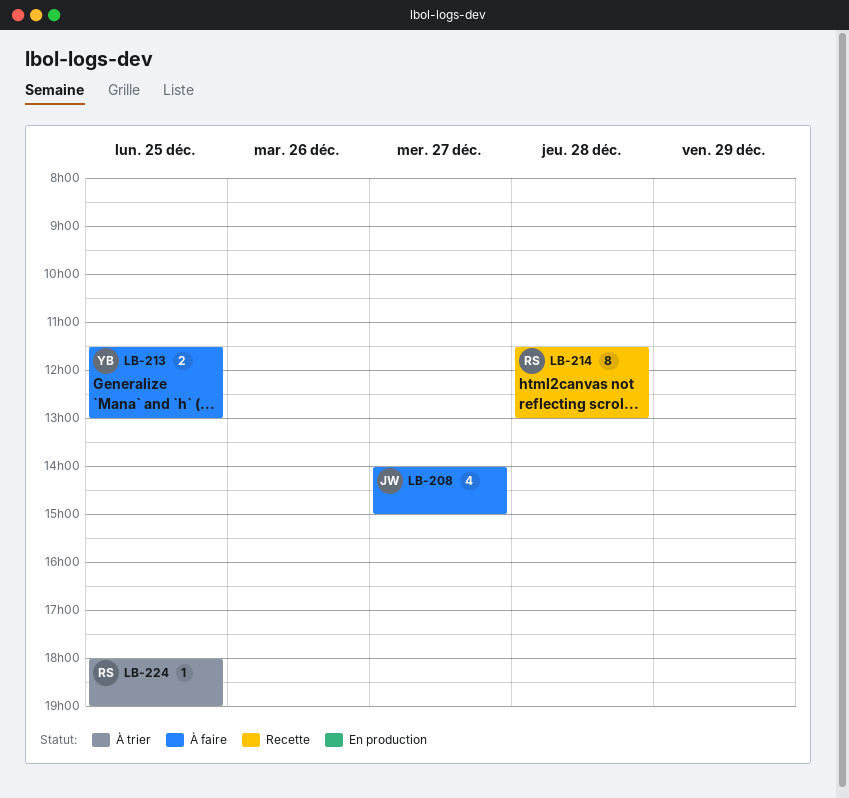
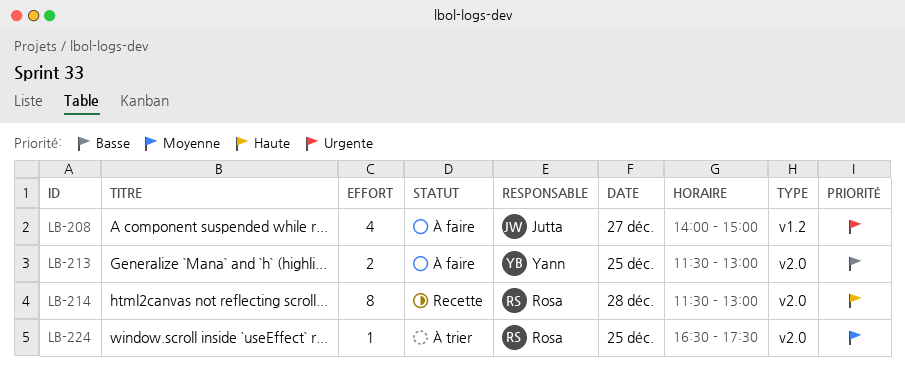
LB-224, begins: 18:00 -> 16:30
LB-224, ends: 19:00 -> 17:30

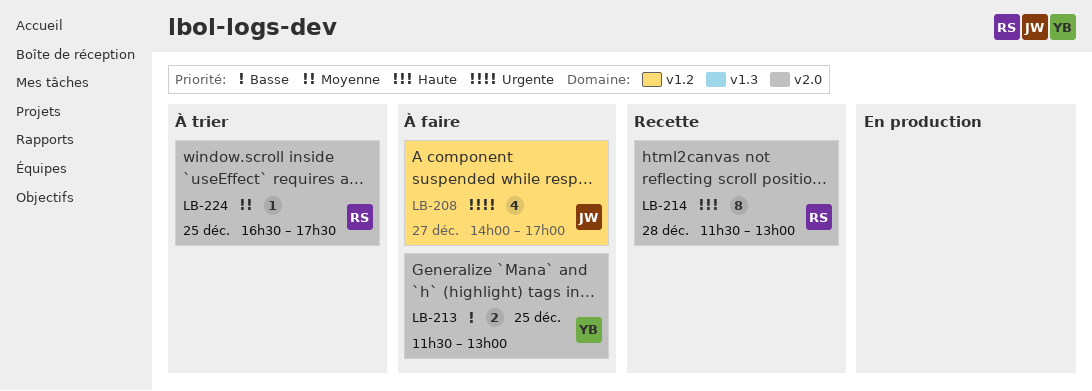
LB-208, ends: 15:00 -> 17:00

